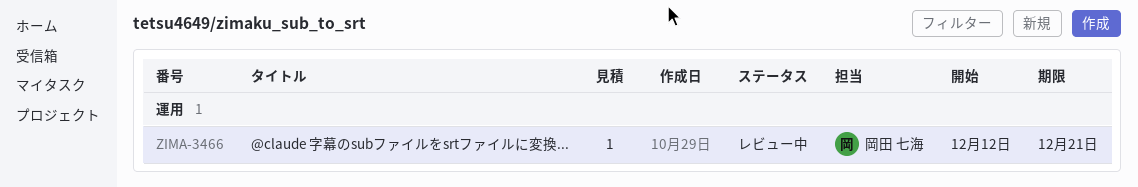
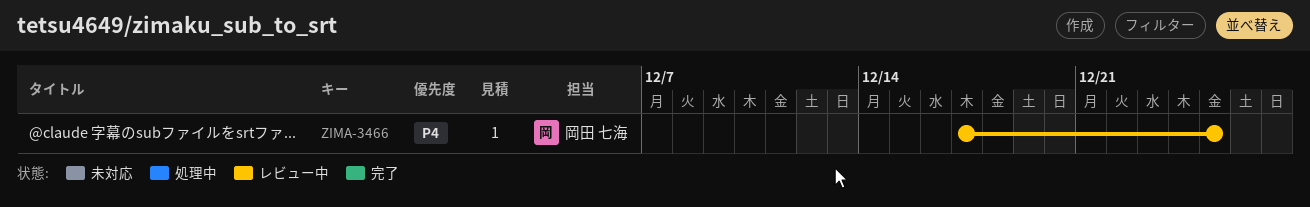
ZIMA-3466, start: Dec 12 -> Dec 17
ZIMA-3466, due: Dec 21 -> Dec 25

